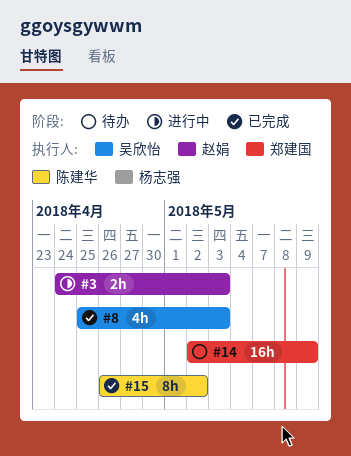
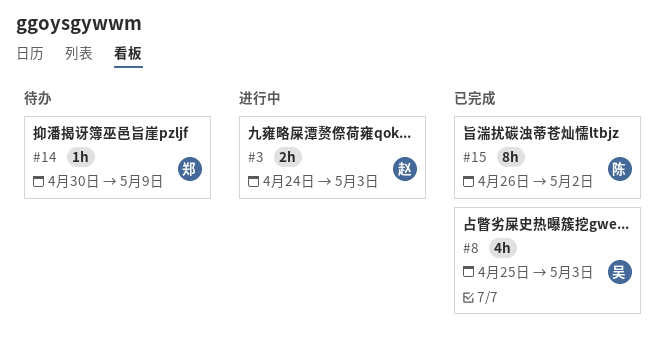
#14, estimate: 16h -> 1h
#14, start: May 2 -> Apr 30

